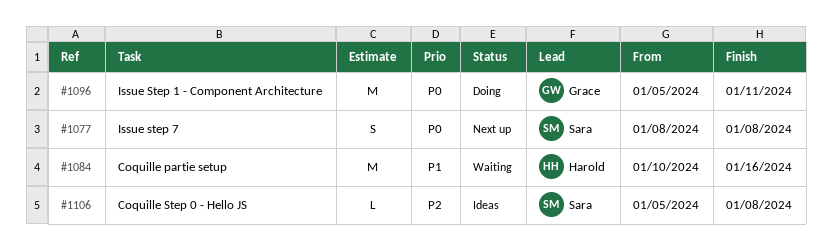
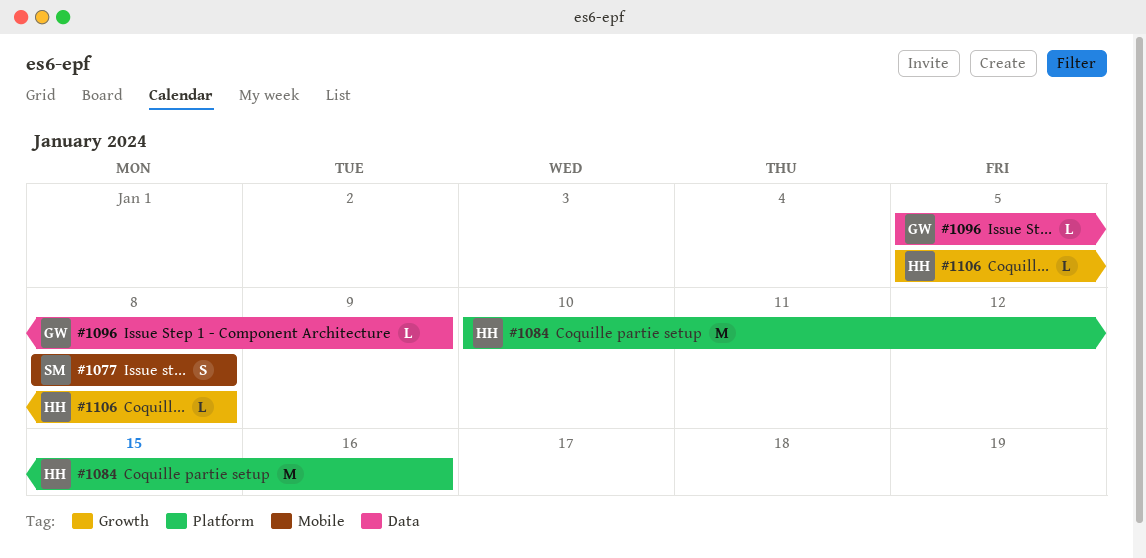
#1096, estimate: M -> L
#1096, due: Jan 11 -> Jan 9
#1106, owner: Sara -> Harold

